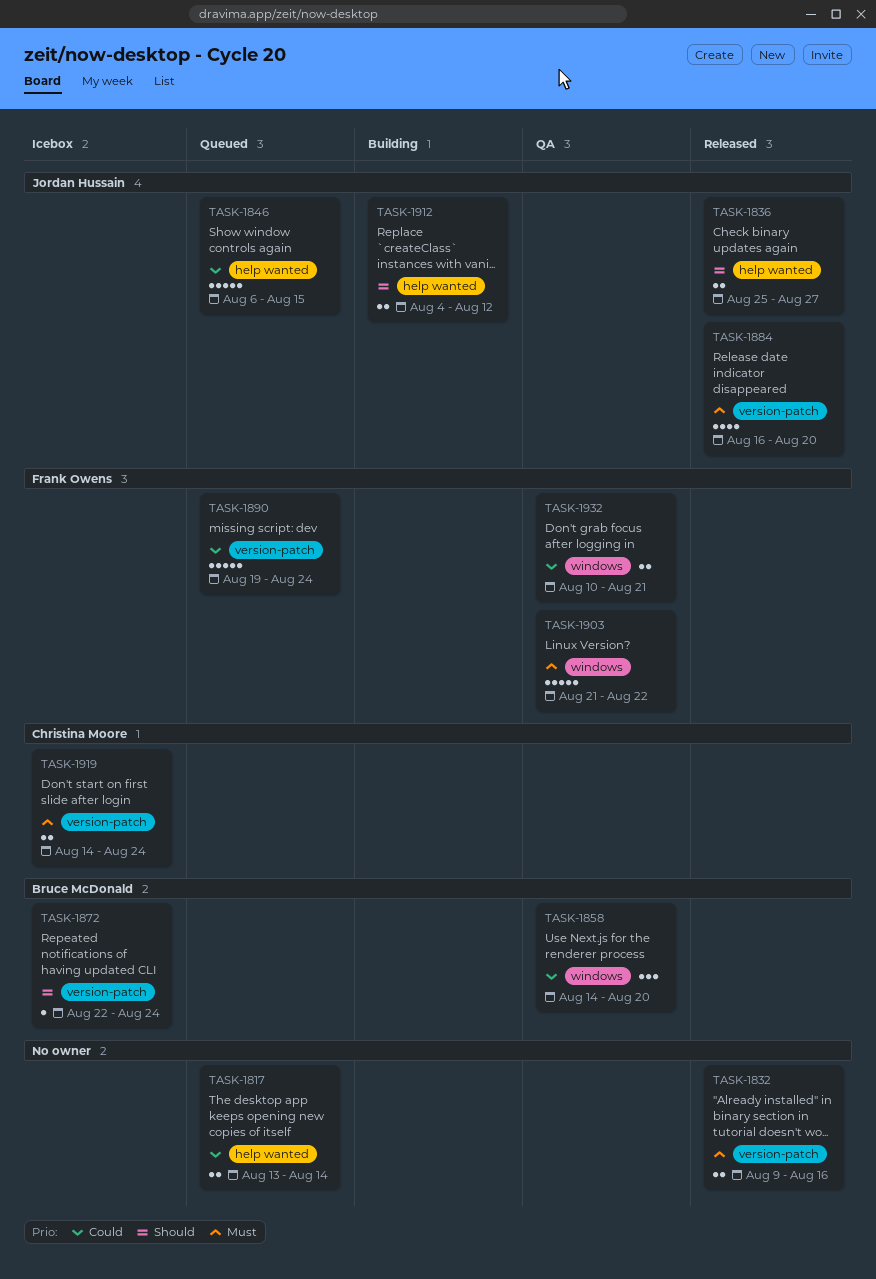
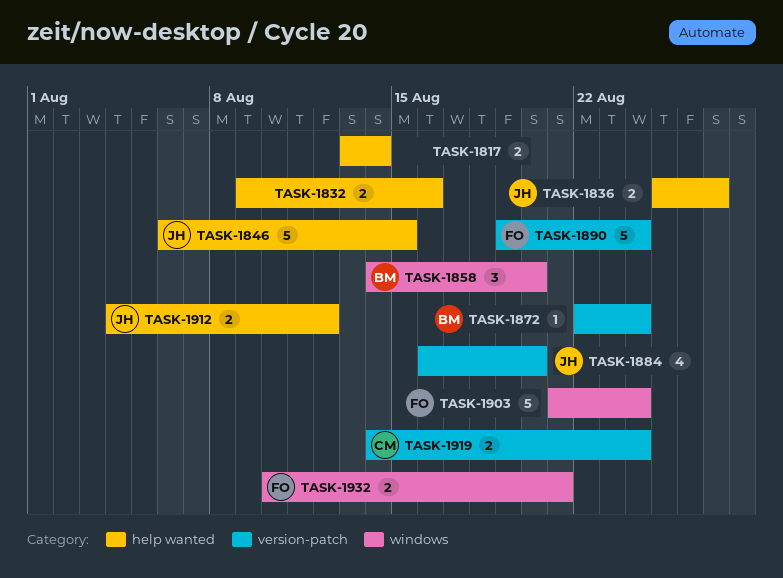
TASK-1832, label: version-patch -> help wanted
TASK-1903, due: Aug 22 -> Aug 24

